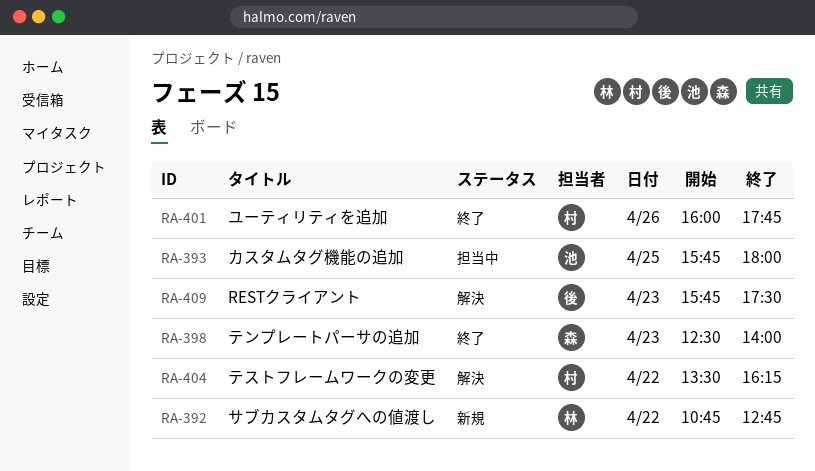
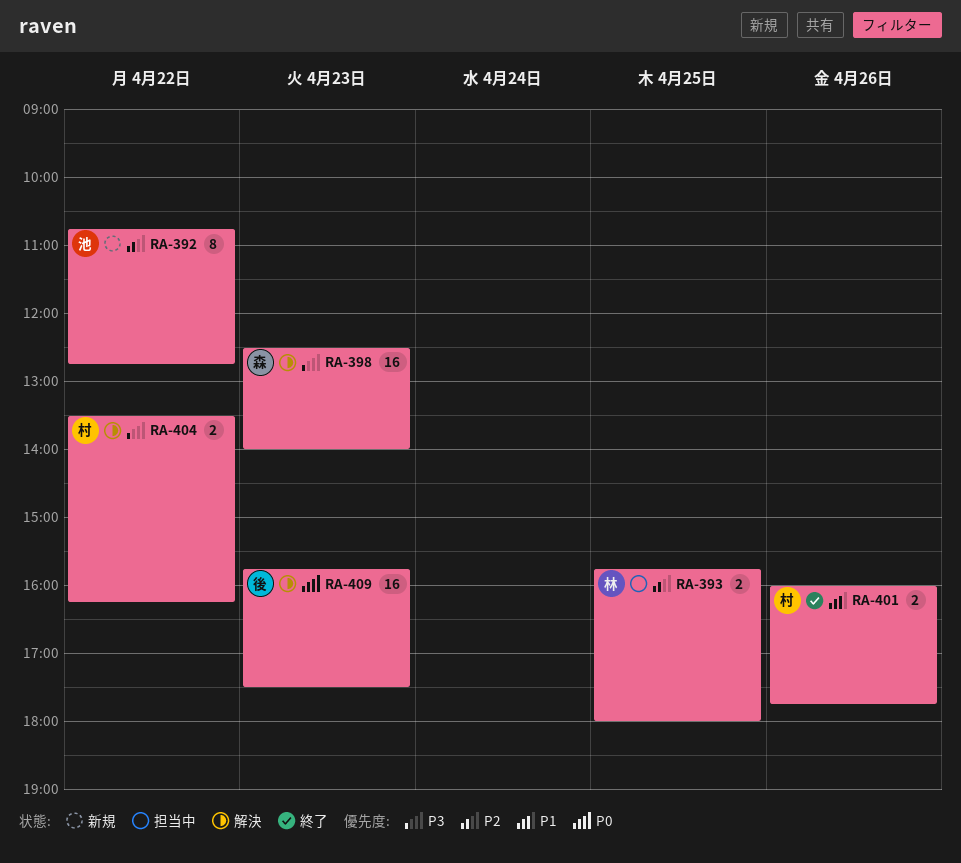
RA-392, owner: 林 -> 池
RA-393, owner: 池 -> 林
RA-398, status: 終了 -> 解決

